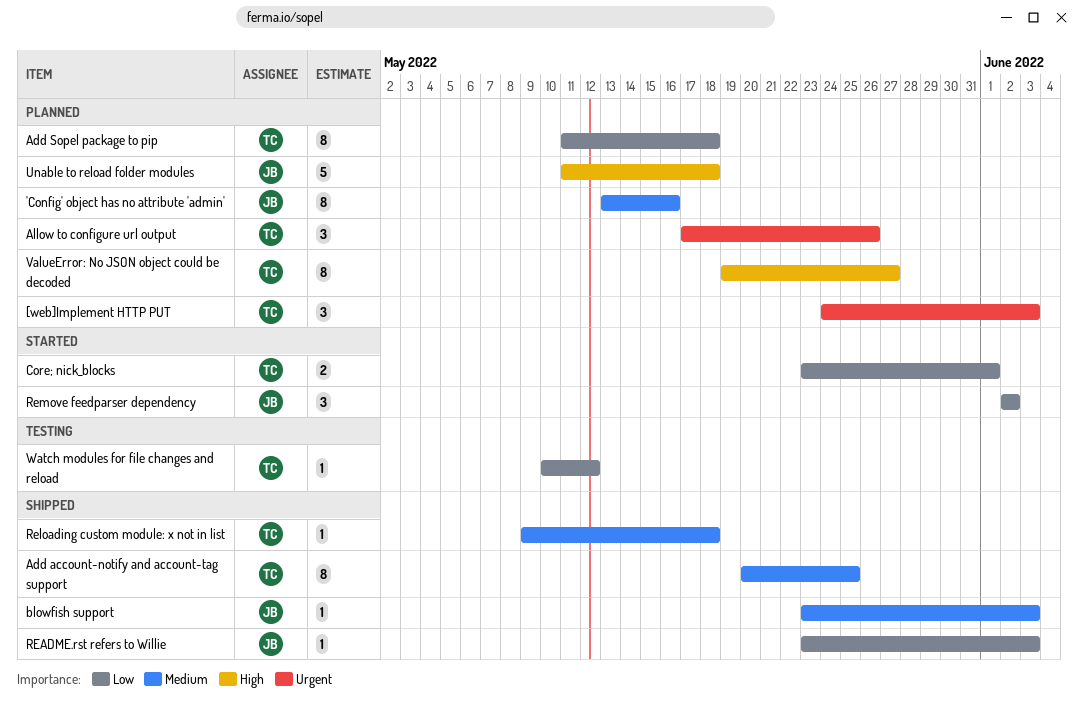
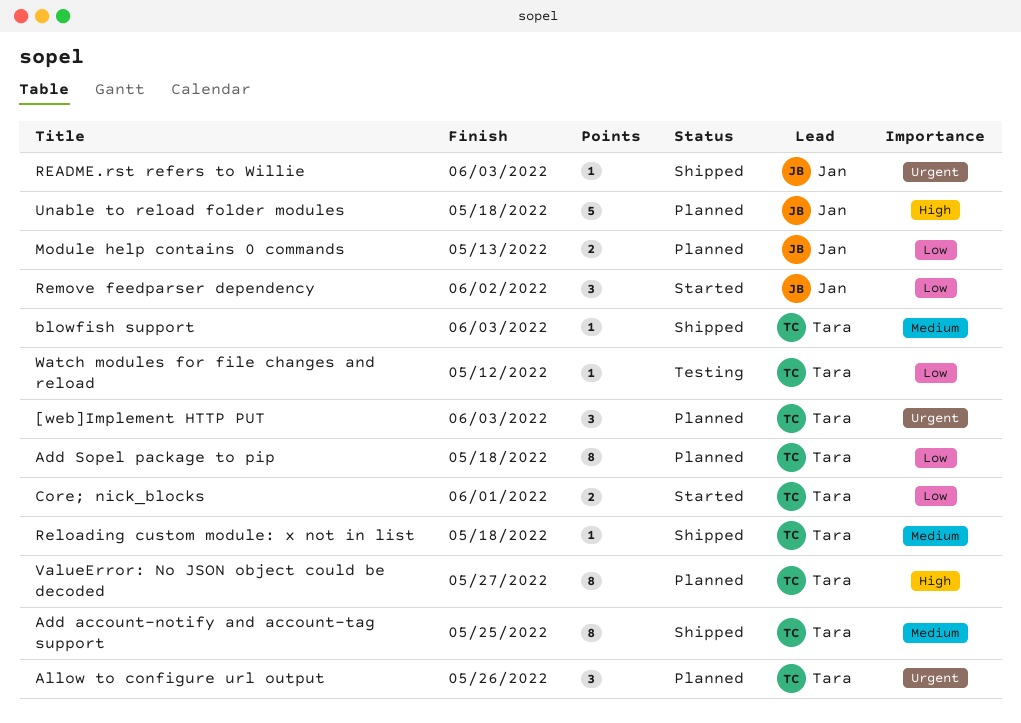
'Config' object has no attribute 'admin': present -> none
blowfish support, owner: Jan -> Tara
Module help contains 0 commands: none -> present
README.rst refers to Willie, priority: Low -> Urgent

